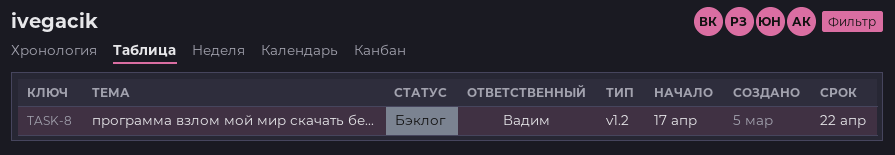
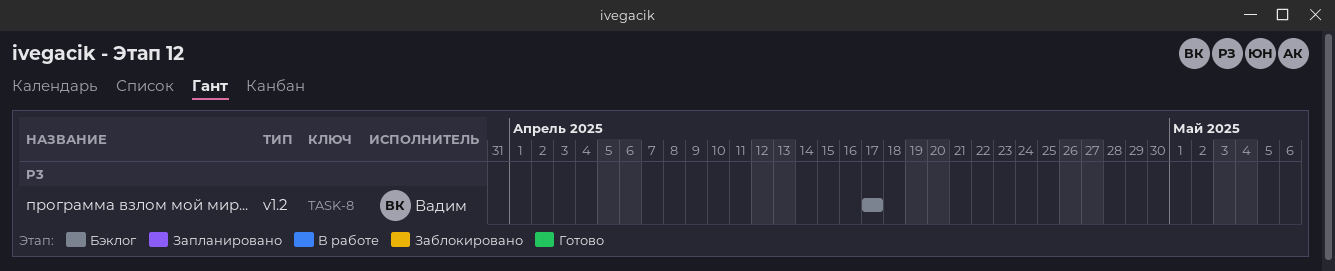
TASK-8, due: Apr 22 -> Apr 17

